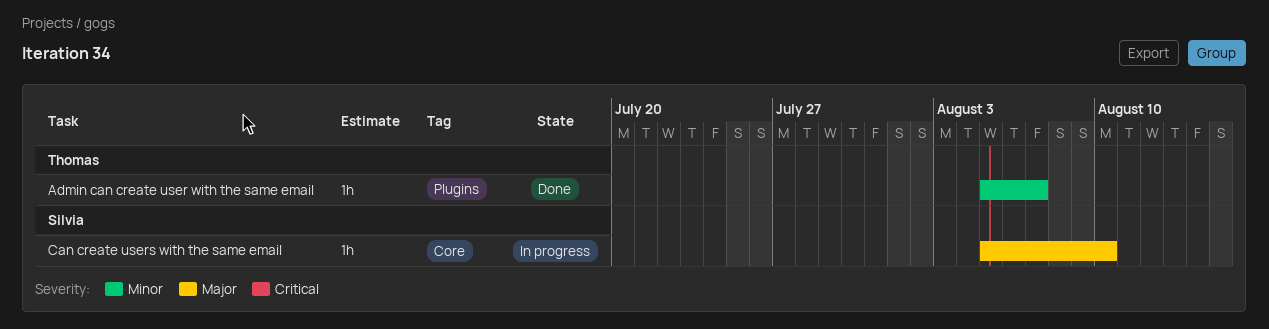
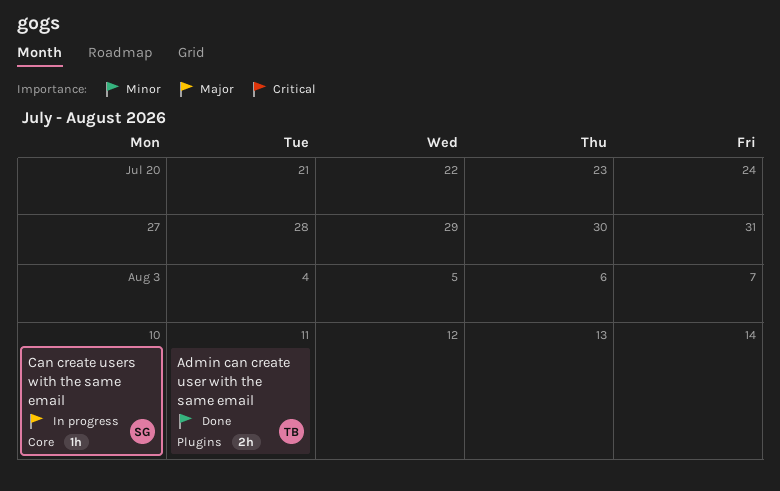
Admin can create user with the same email, estimate: 1h -> 2h
Admin can create user with the same email, due: Aug 7 -> Aug 11

